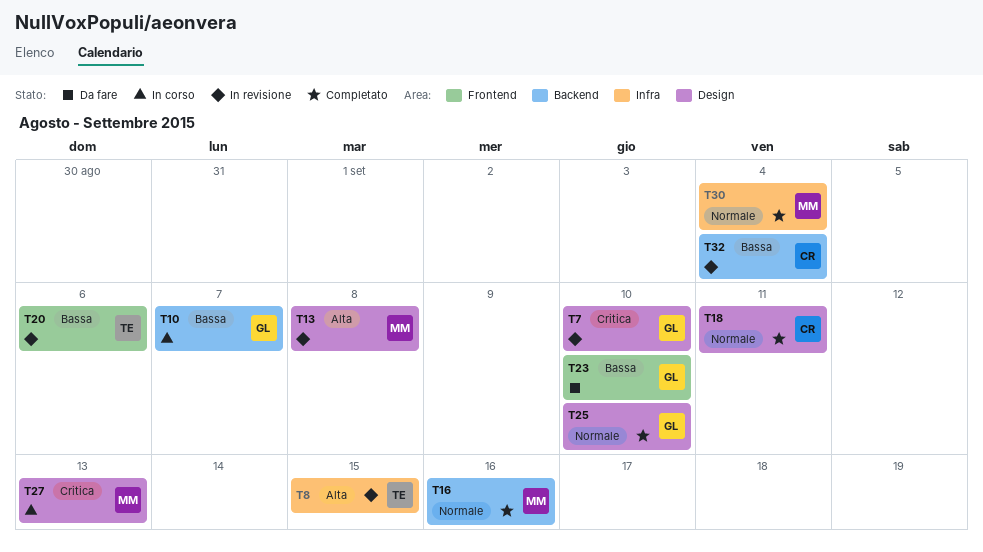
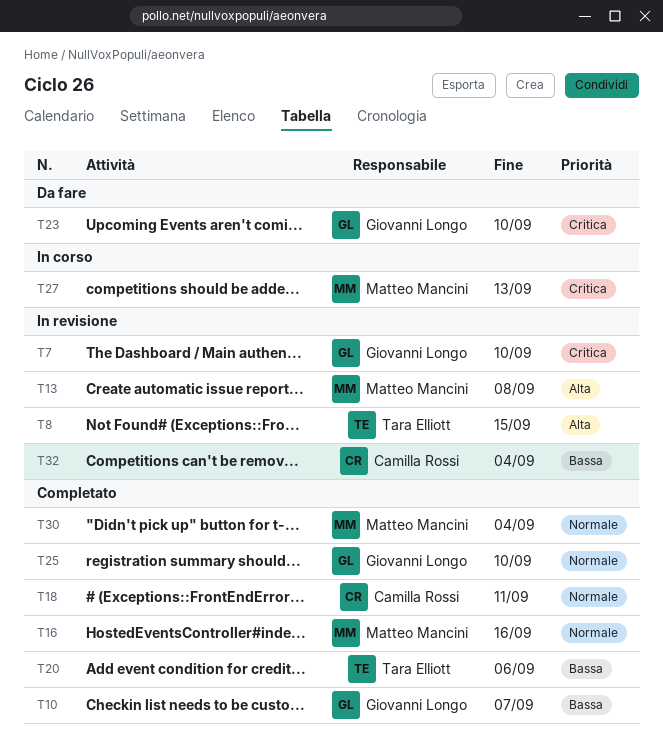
T10, status: In corso -> Completato
T20, status: In revisione -> Completato
T23, priority: Bassa -> Critica

